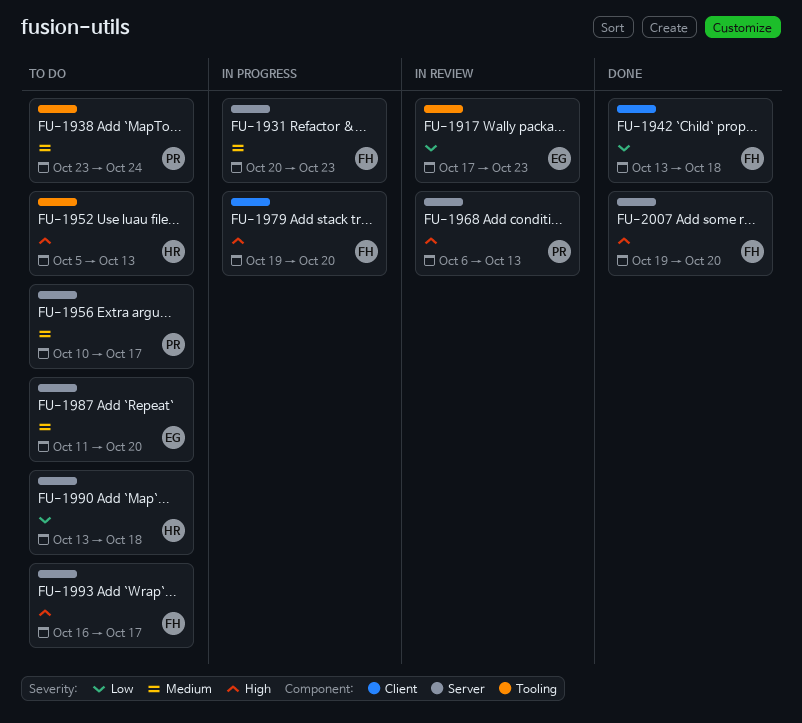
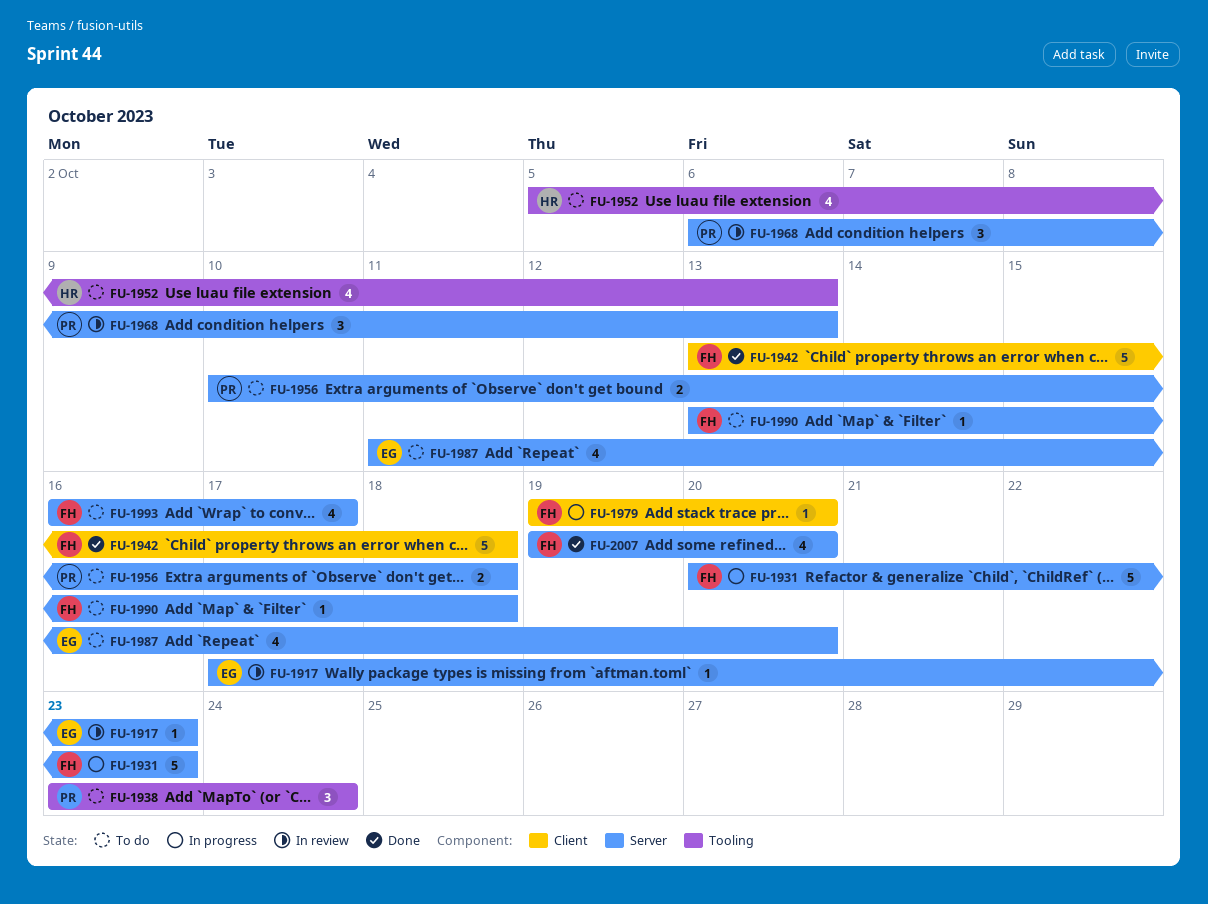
FU-1917, label: Tooling -> Server
FU-1956, due: Oct 17 -> Oct 18
FU-1990, owner: HR -> FH

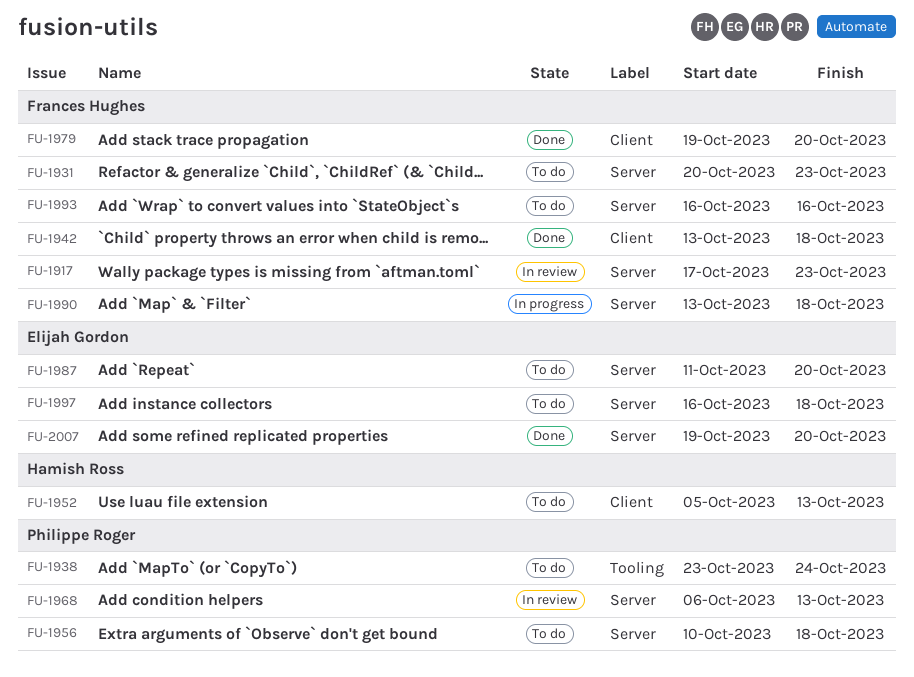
FU-1917, owner: Elijah Gordon -> Frances Hughes
FU-1931, status: In progress -> To do
FU-1952, label: Tooling -> Client
FU-1979, status: In progress -> Done
FU-1990, status: To do -> In progress
FU-1993, due: Oct 17 -> Oct 16
FU-1997: none -> present
FU-2007, owner: Frances Hughes -> Elijah Gordon

